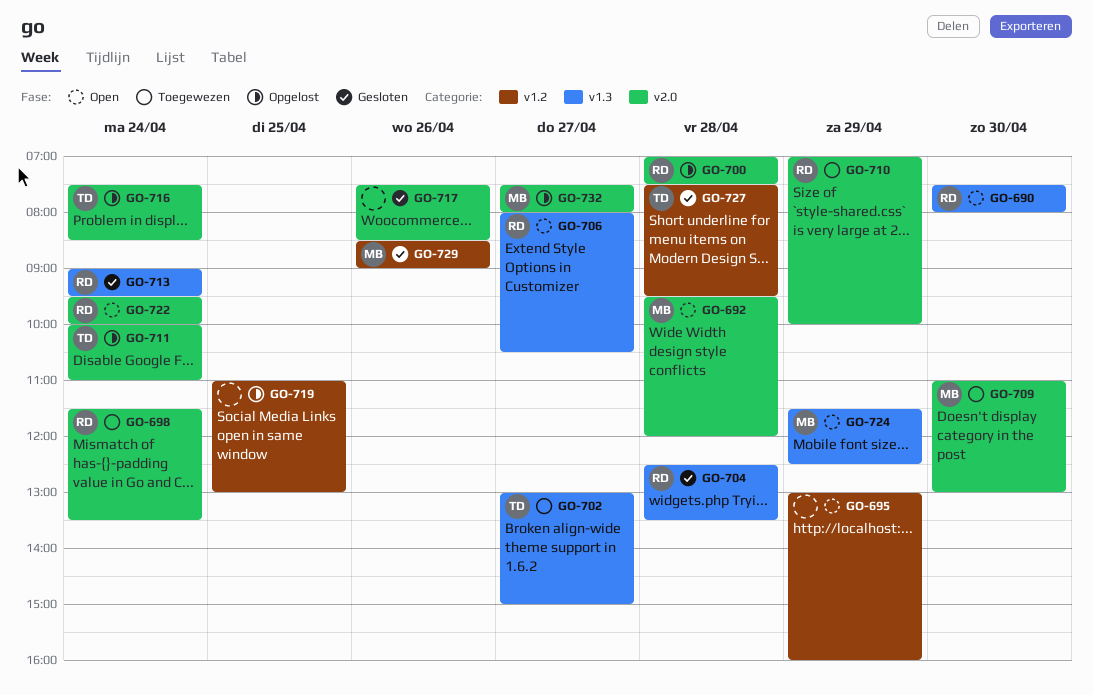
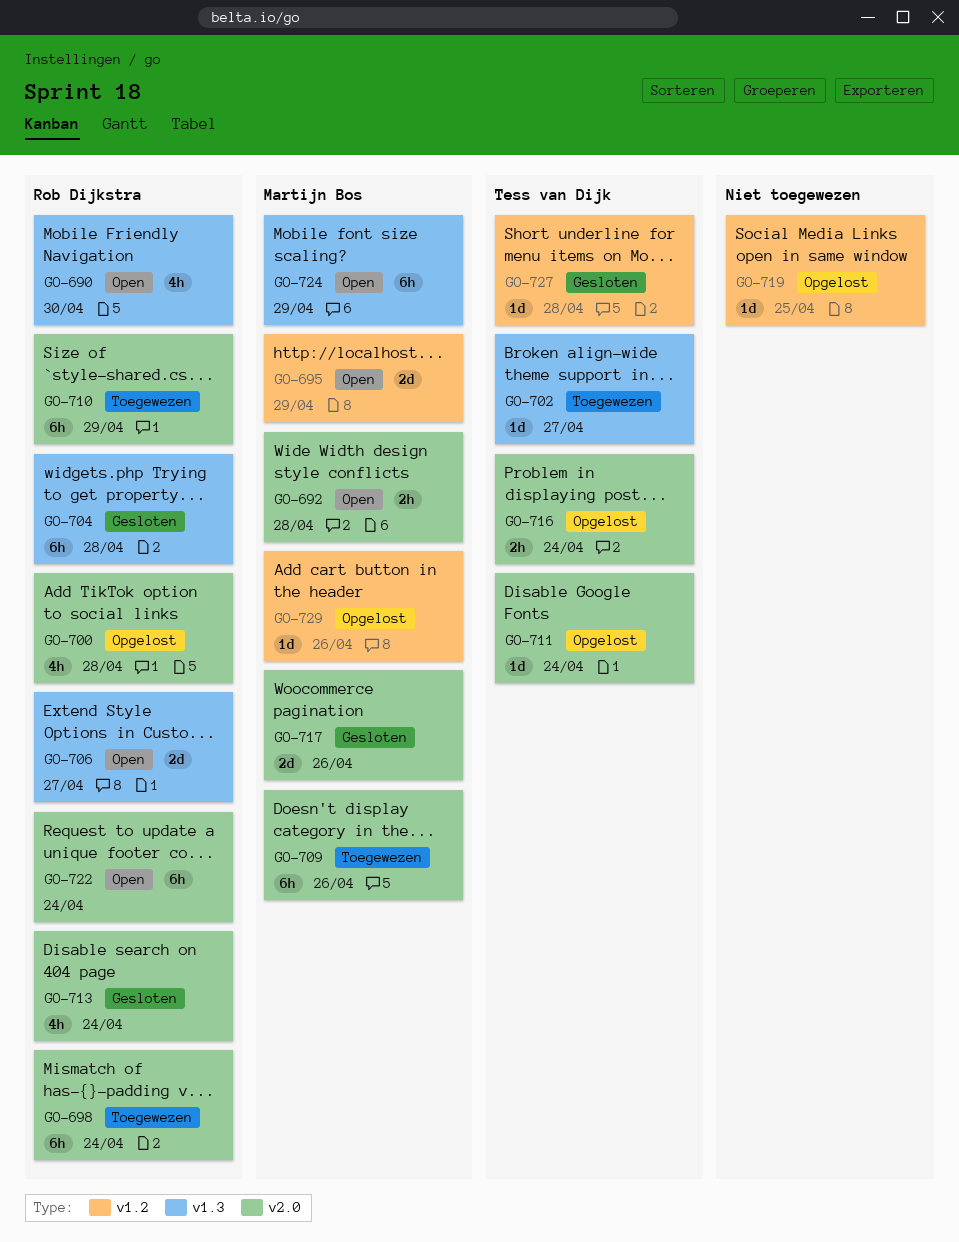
GO-695, owner: none -> Martijn Bos
GO-709, day: Apr 30 -> Apr 26
GO-713, label: v1.3 -> v2.0
GO-717, owner: none -> Martijn Bos
GO-729, status: Gesloten -> Opgelost
GO-732: present -> none

